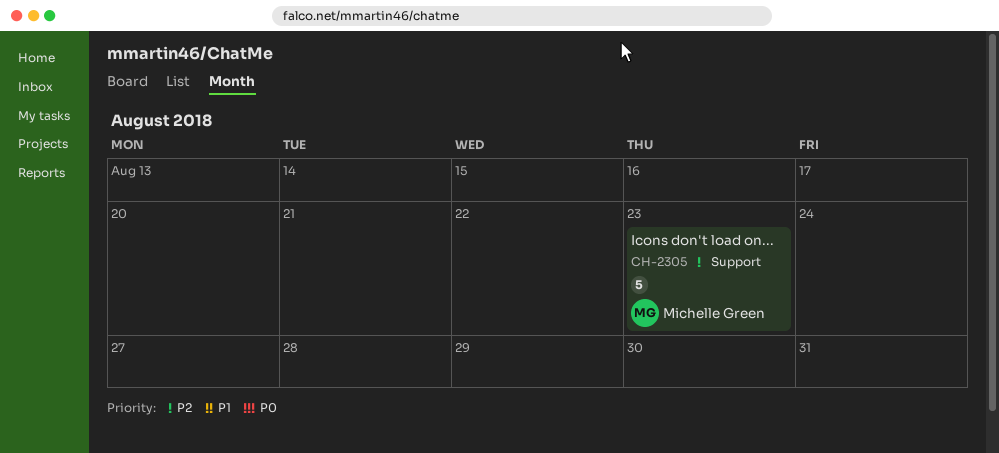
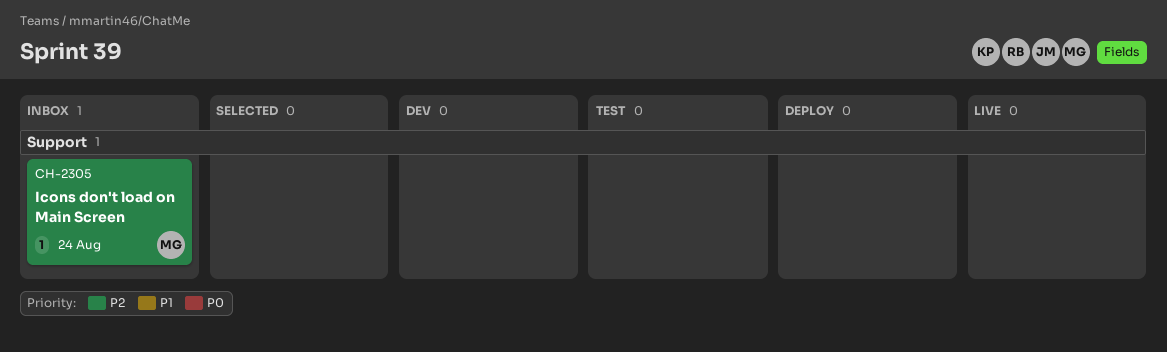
CH-2305, estimate: 5 -> 1
CH-2305, due: Aug 23 -> Aug 24

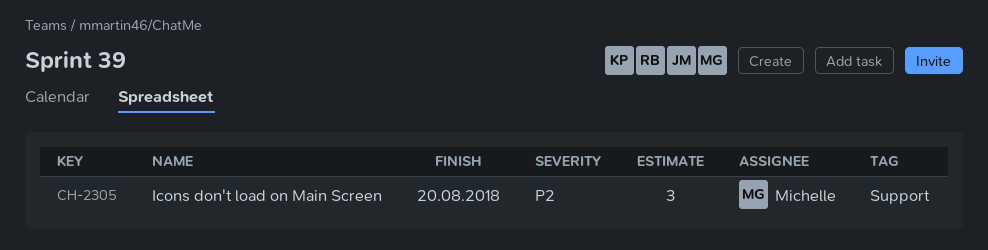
CH-2305, estimate: 1 -> 3
CH-2305, due: Aug 24 -> Aug 20

